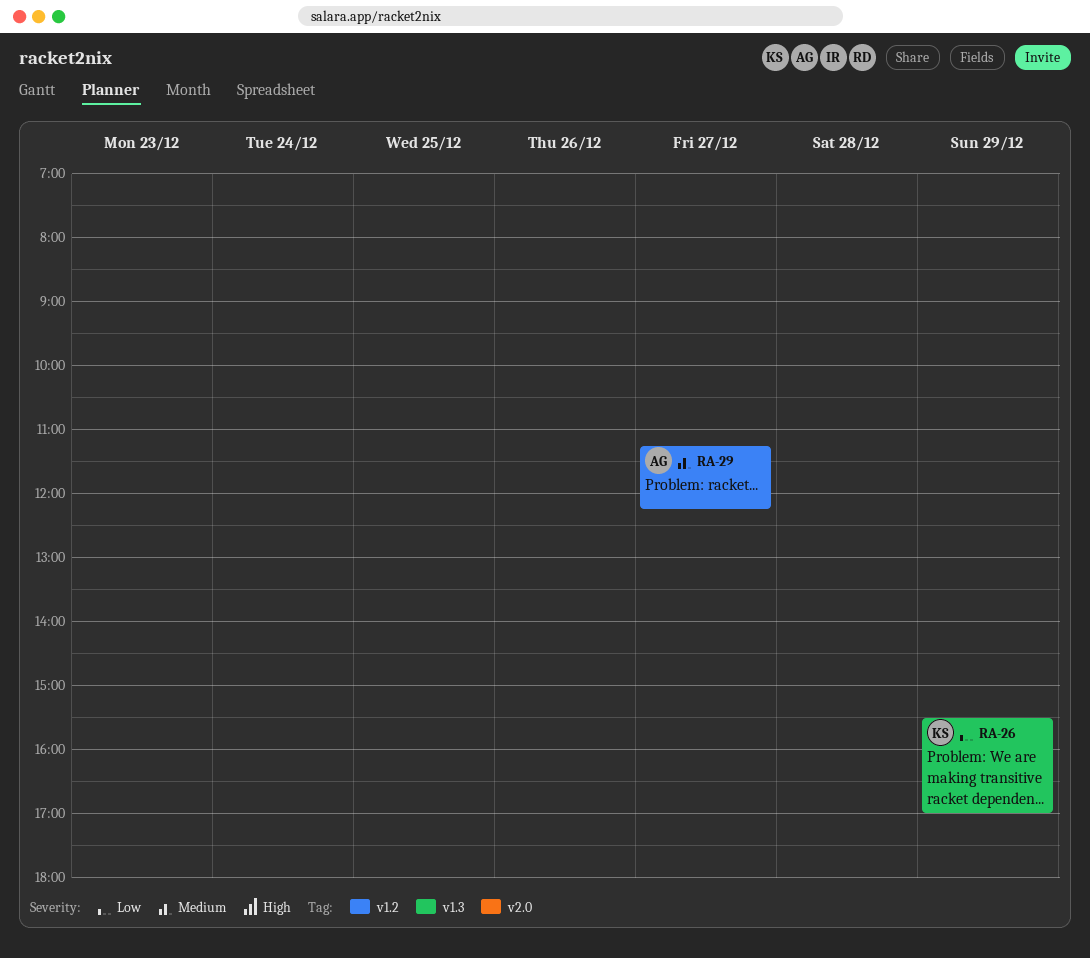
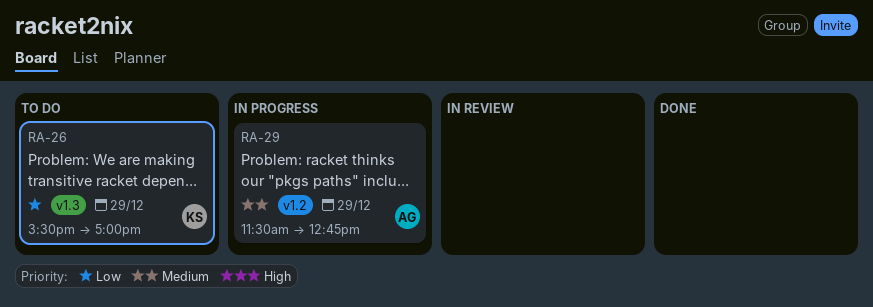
RA-29, day: Dec 27 -> Dec 29
RA-29, begins: 11:15 -> 11:30
RA-29, ends: 12:15 -> 12:45

